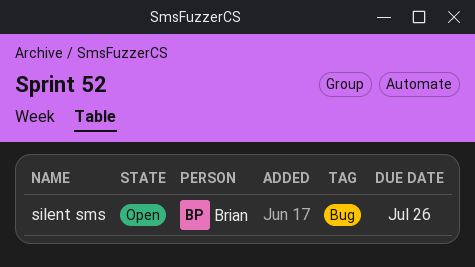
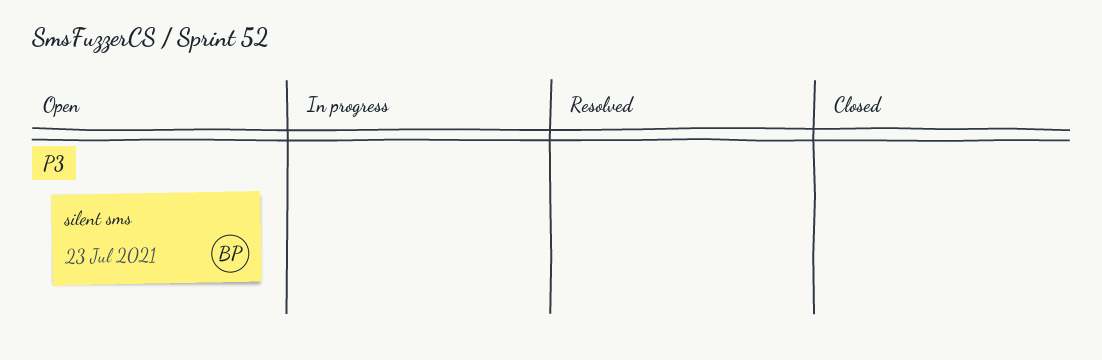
silent sms, due: Jul 26 -> Jul 23

